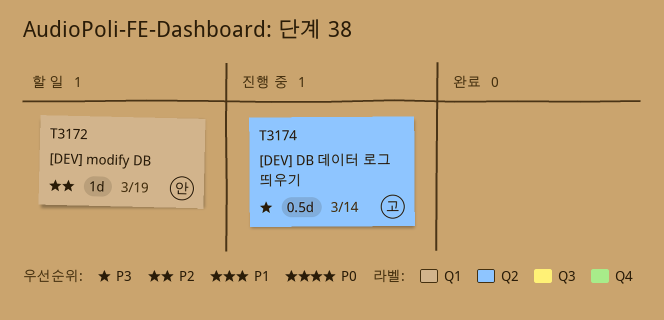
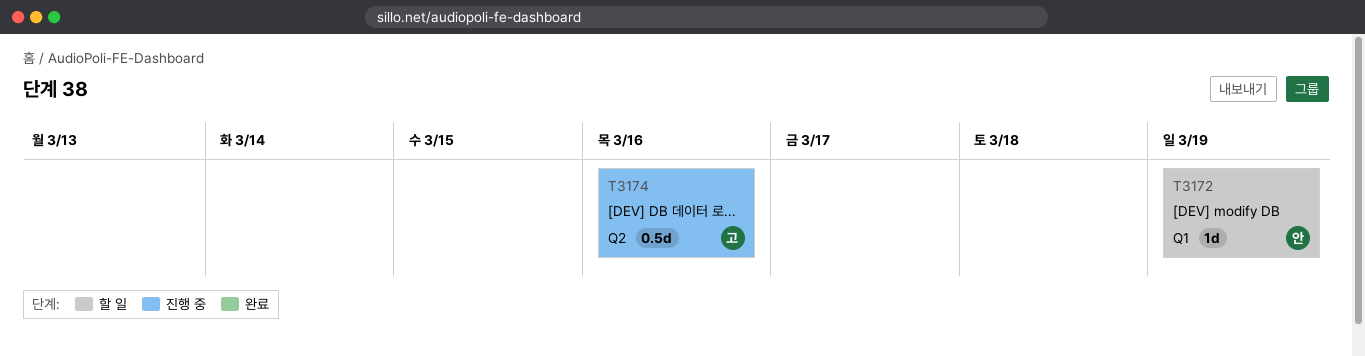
T3174, due: Mar 14 -> Mar 16

